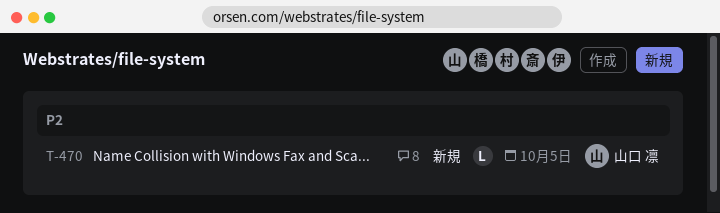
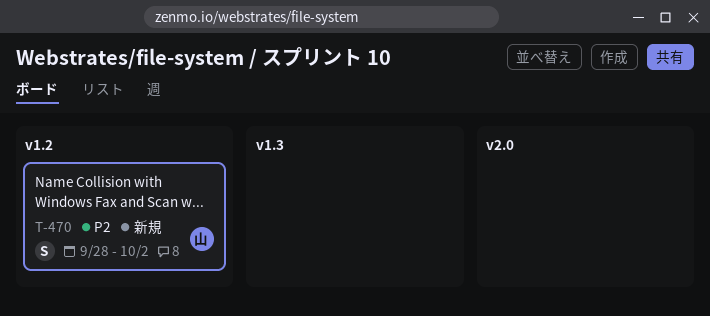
T-470, estimate: L -> S
T-470, due: Oct 5 -> Oct 2

